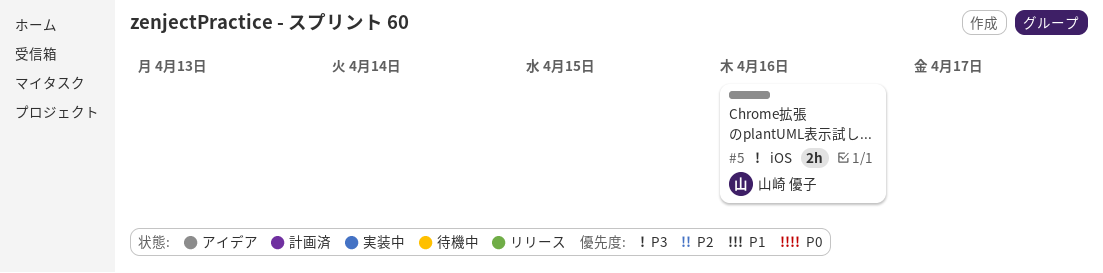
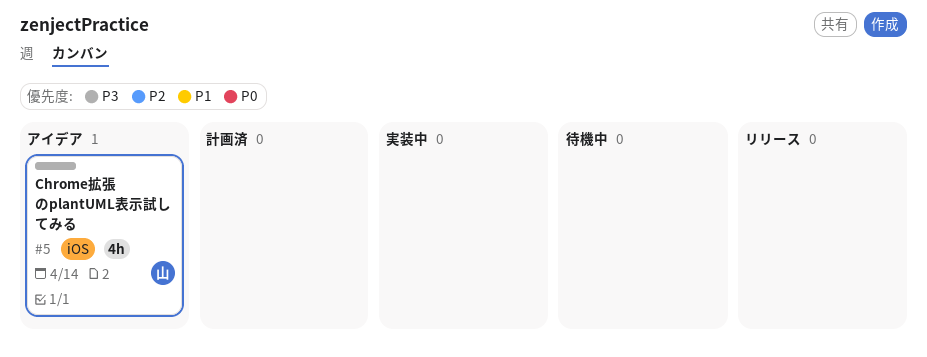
#5, estimate: 2h -> 4h
#5, due: Apr 16 -> Apr 14

